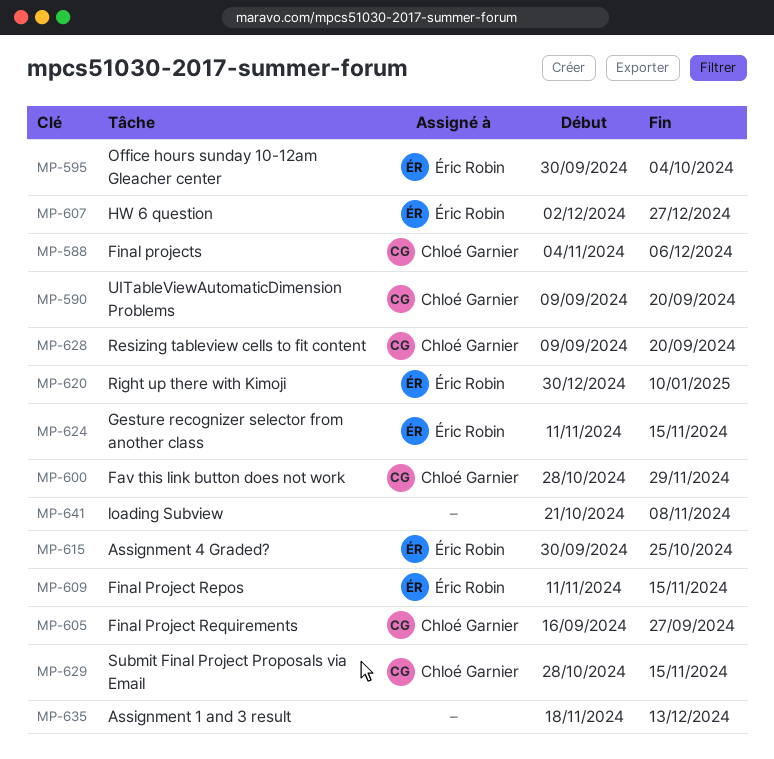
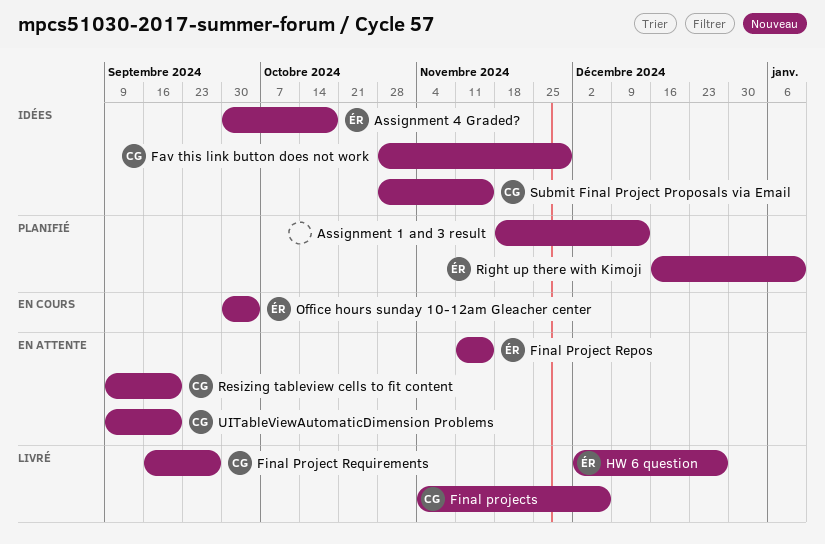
Assignment 4 Graded?, due: Oct 25 -> Oct 18
Gesture recognizer selector from another class: present -> none
loading Subview: present -> none
Right up there with Kimoji, start: Dec 30 -> Dec 16

